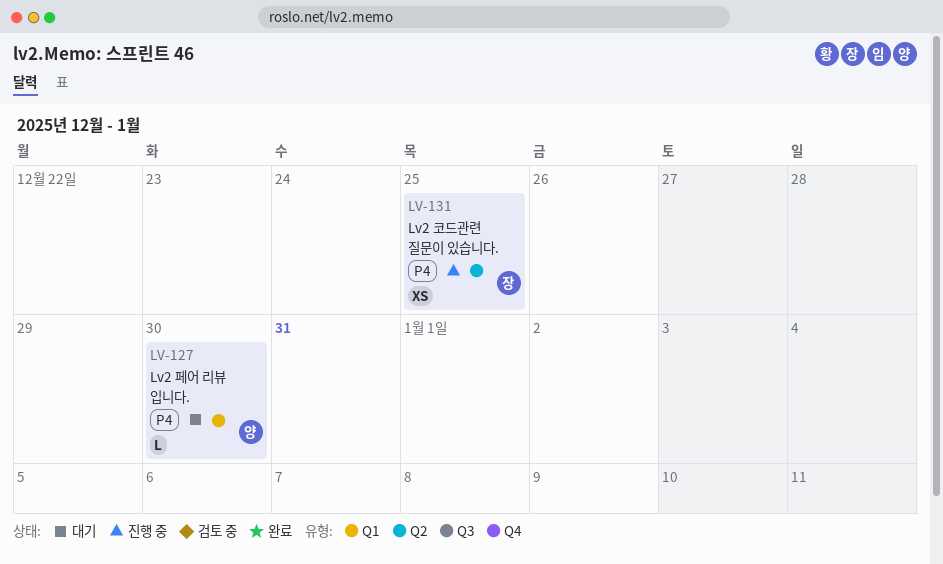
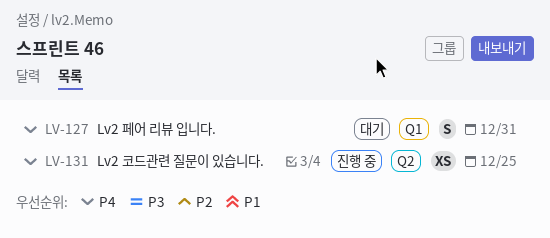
LV-127, estimate: L -> S
LV-127, due: Dec 30 -> Dec 31

